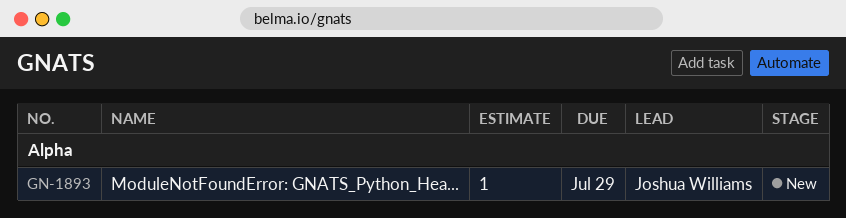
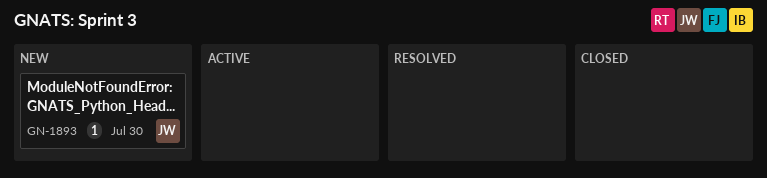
GN-1893, due: Jul 29 -> Jul 30

